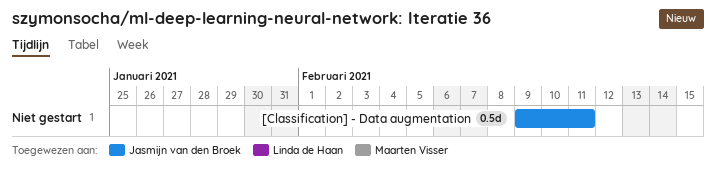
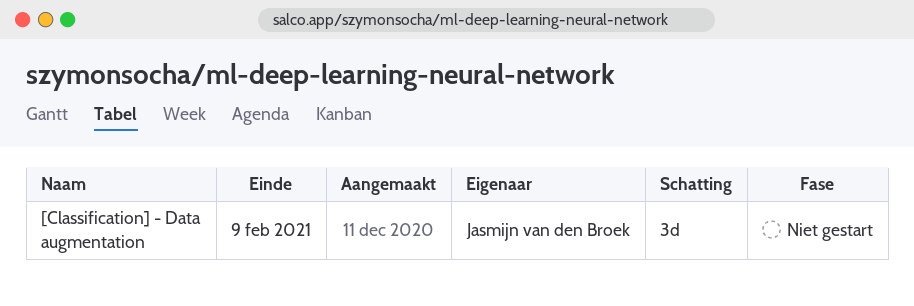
[Classification] - Data augmentation, estimate: 0.5d -> 3d
[Classification] - Data augmentation, due: Feb 11 -> Feb 9

